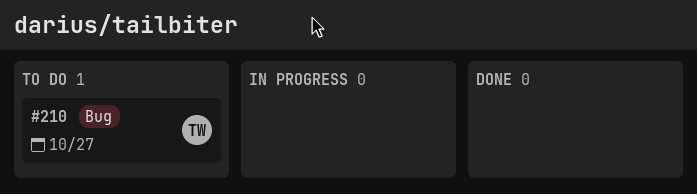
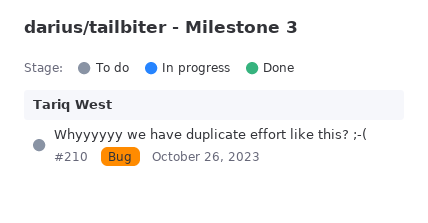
#210, due: Oct 27 -> Oct 26

